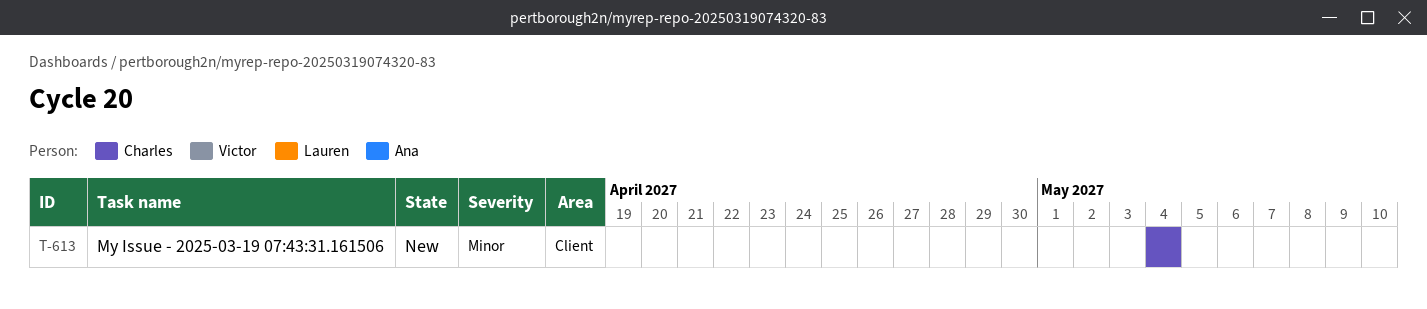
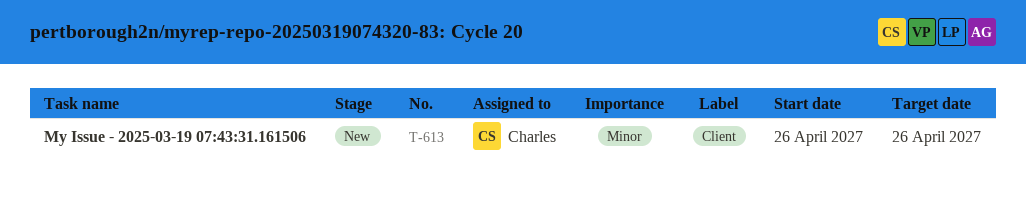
T-613, start: May 4 -> Apr 26
T-613, due: May 4 -> Apr 26

